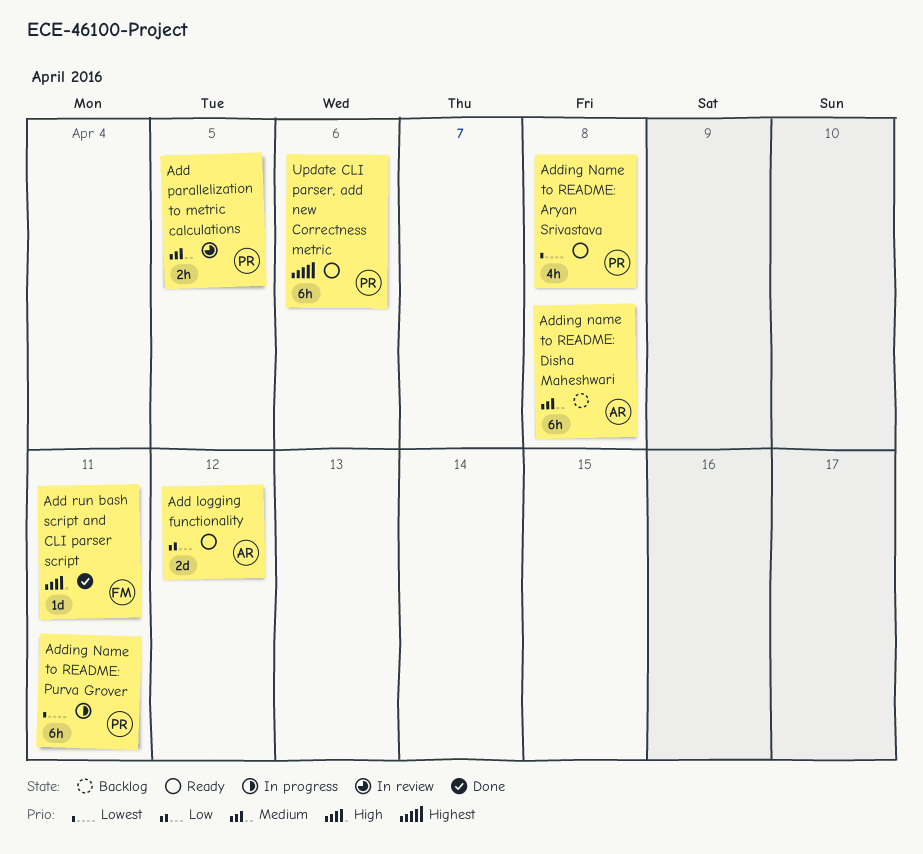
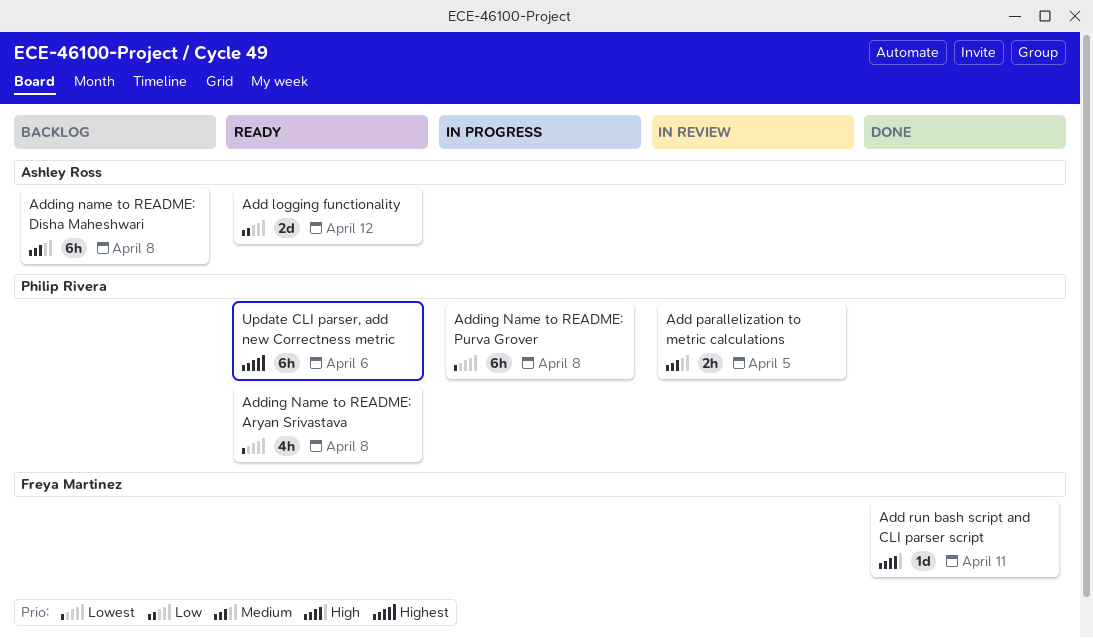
Adding Name to README: Purva Grover, due: Apr 11 -> Apr 8

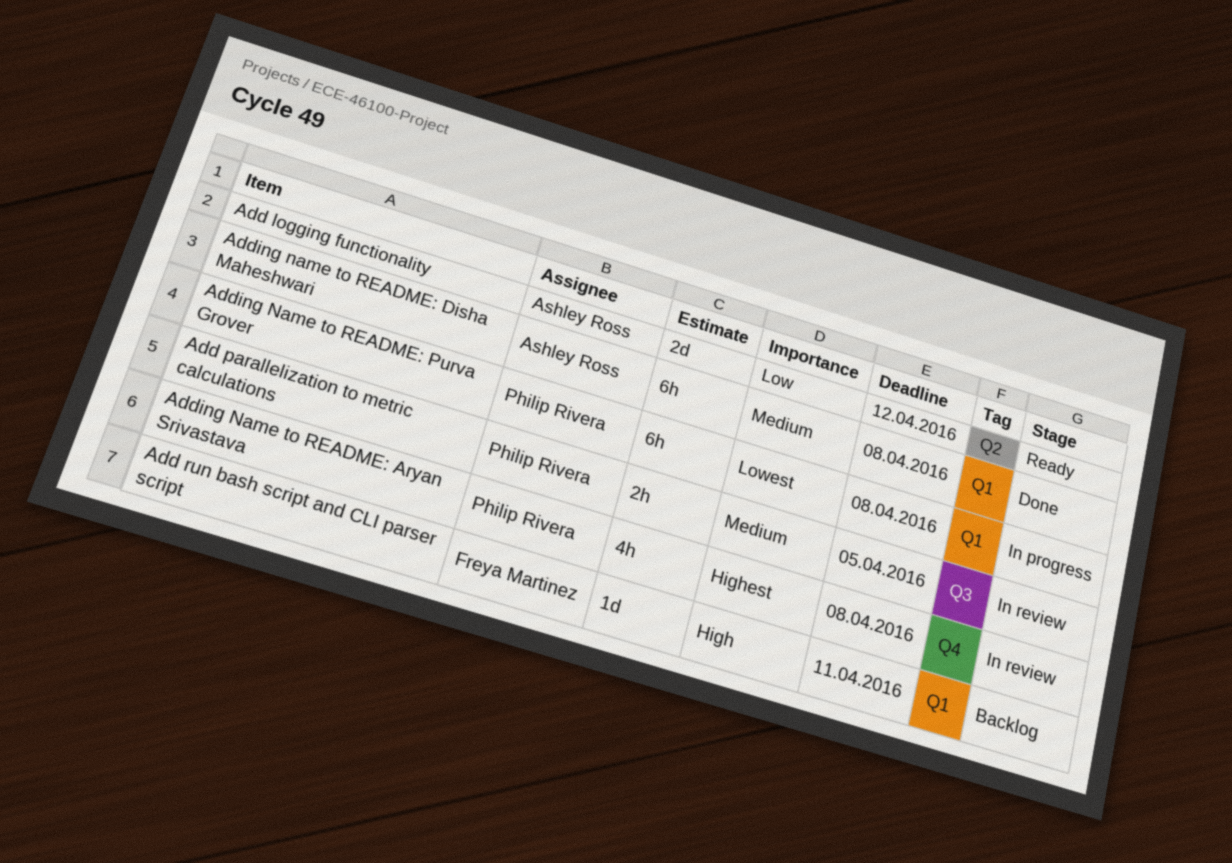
Add run bash script and CLI parser script, status: Done -> Backlog
Adding Name to README: Aryan Srivastava, status: Ready -> In review
Adding Name to README: Aryan Srivastava, priority: Lowest -> Highest
Adding name to README: Disha Maheshwari, status: Backlog -> Done
Update CLI parser, add new Correctness metric: present -> none

